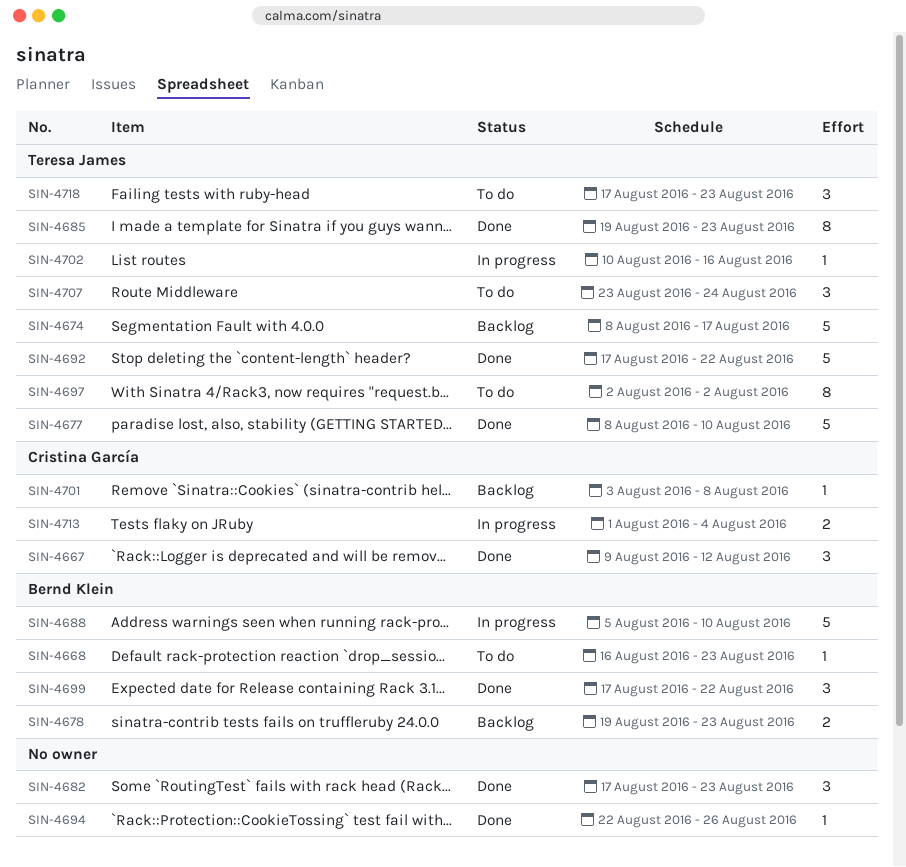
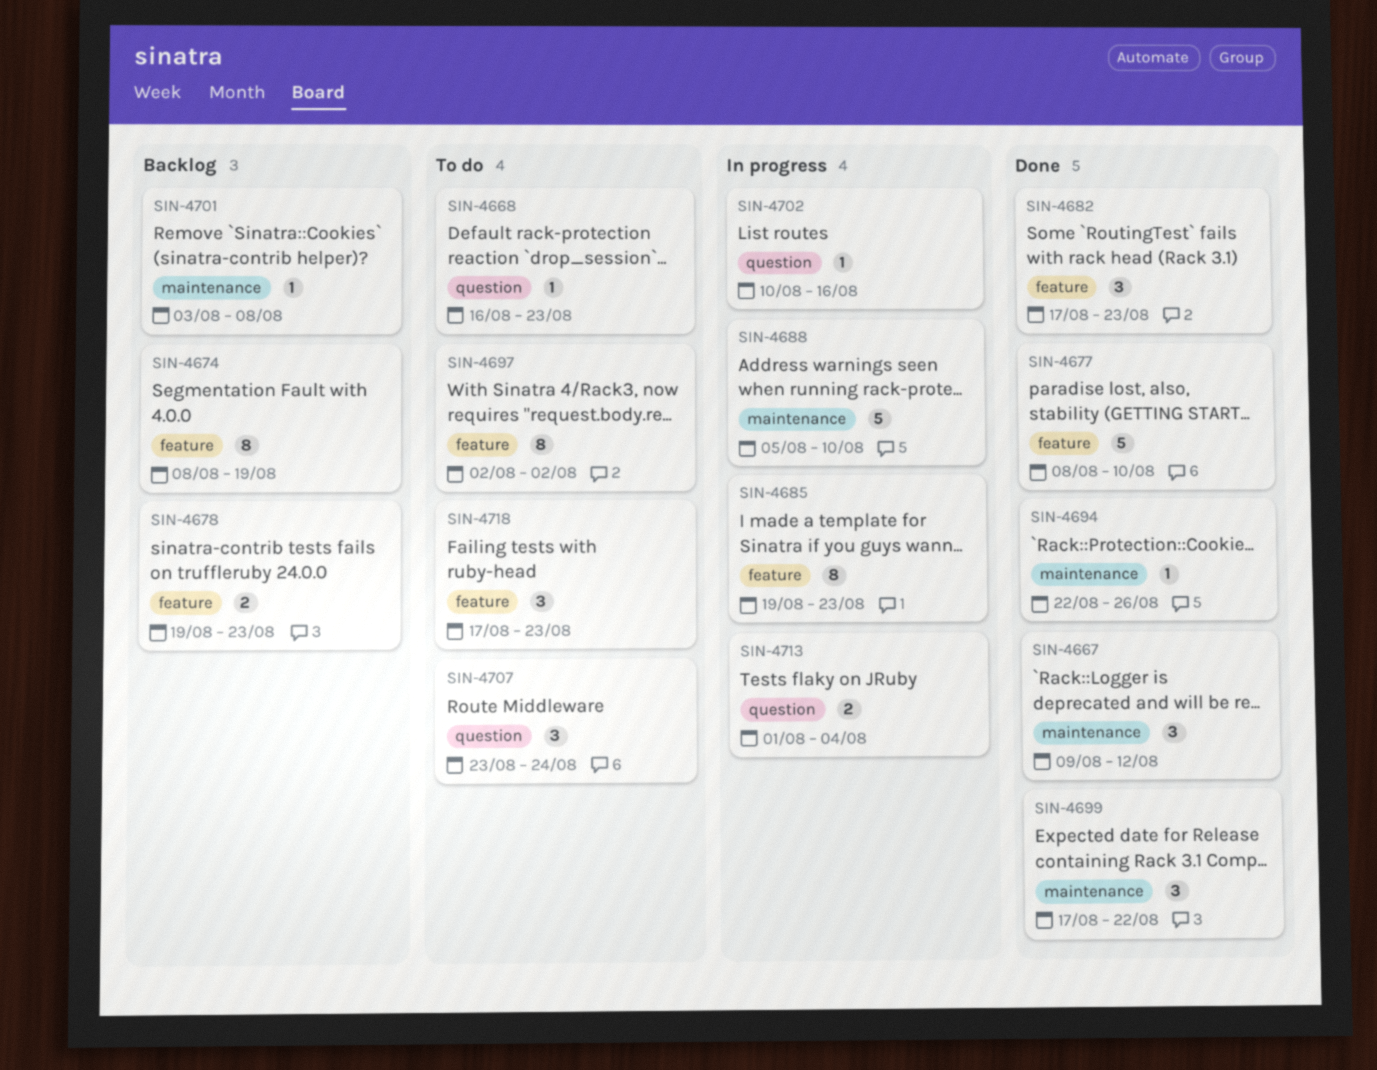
SIN-4674, estimate: 5 -> 8
SIN-4674, due: Aug 17 -> Aug 19
SIN-4685, status: Done -> In progress
SIN-4692: present -> none

